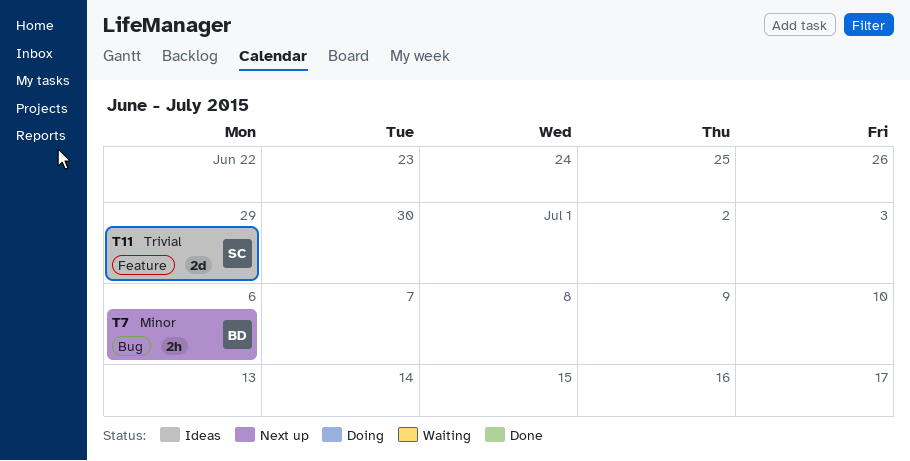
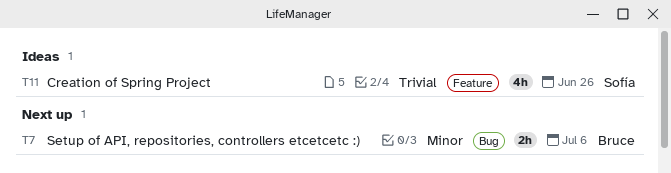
T11, estimate: 2d -> 4h
T11, due: Jun 29 -> Jun 26

